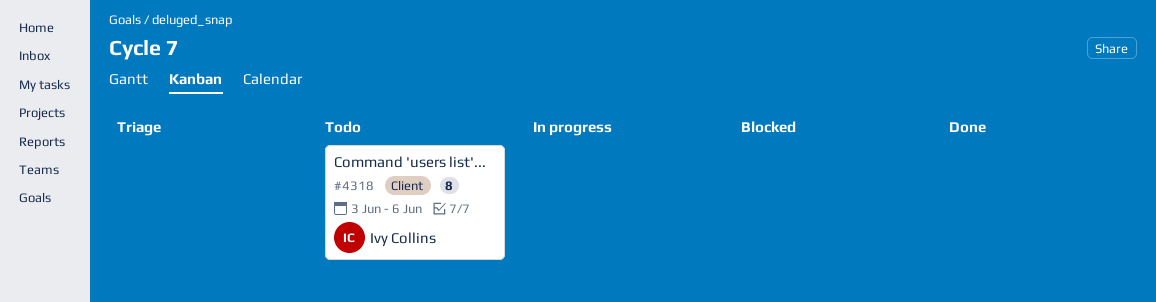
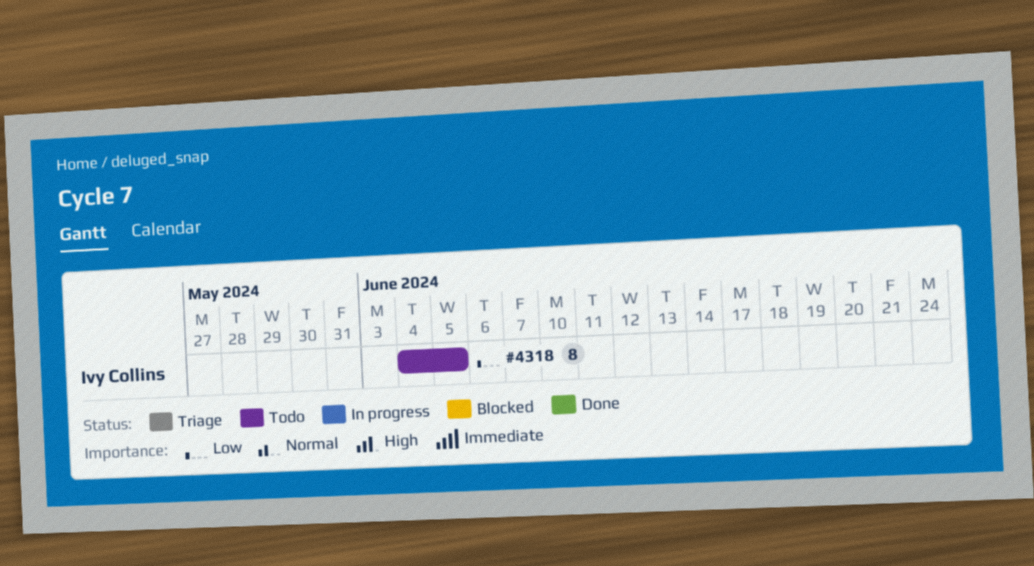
#4318, start: Jun 3 -> Jun 4
#4318, due: Jun 6 -> Jun 5

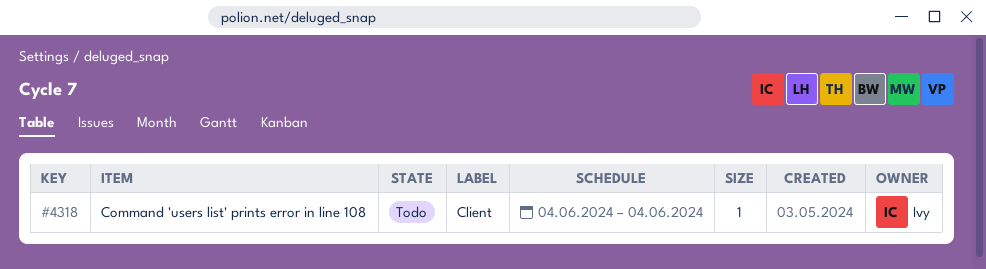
#4318, estimate: 8 -> 1
#4318, due: Jun 5 -> Jun 4

